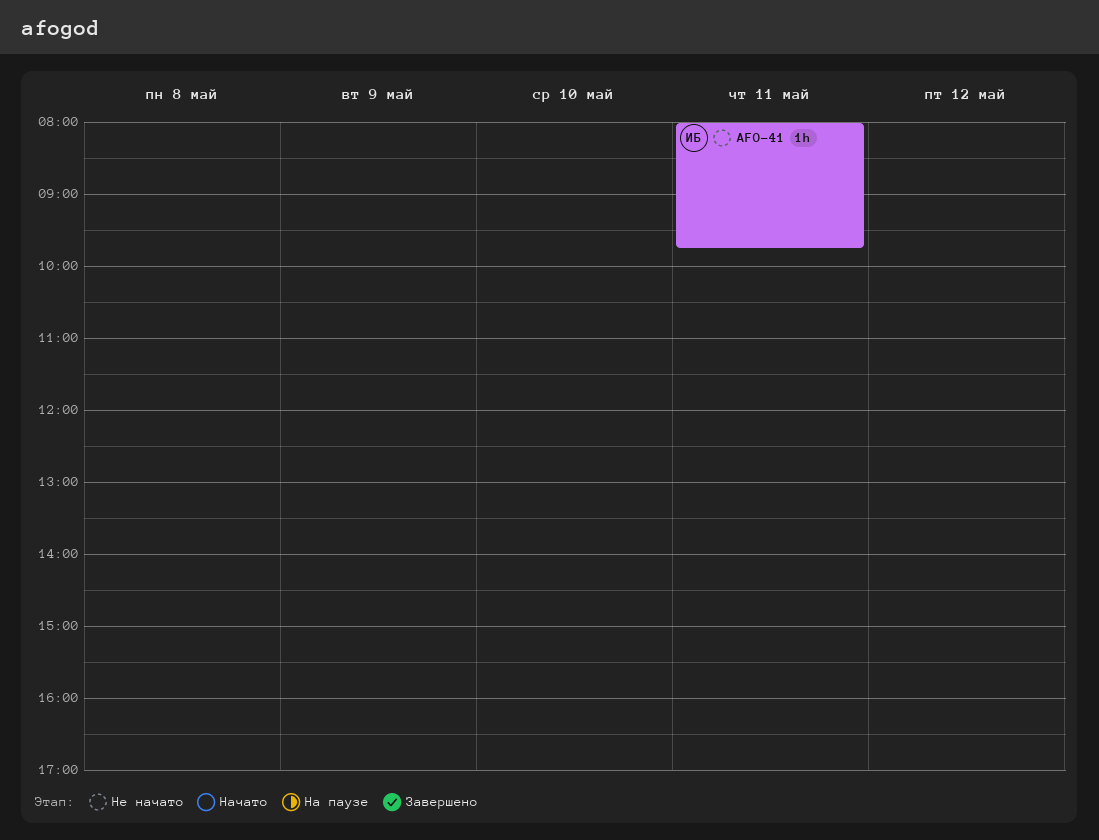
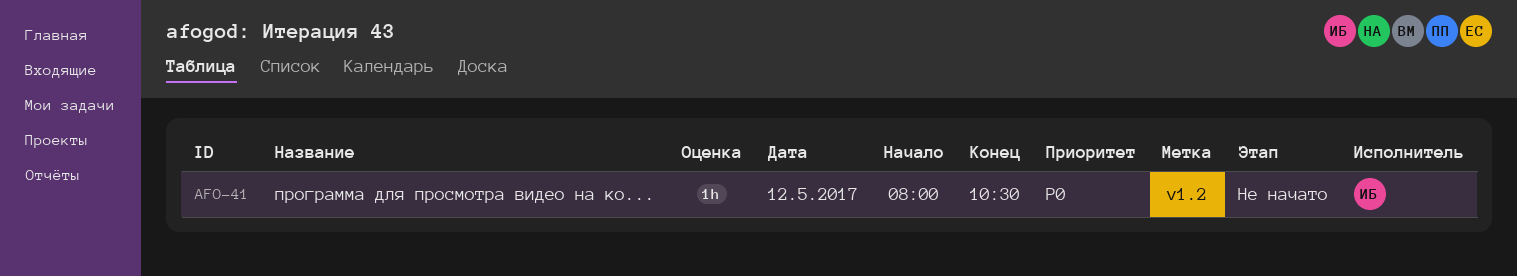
AFO-41, day: May 11 -> May 12
AFO-41, ends: 09:45 -> 10:30

